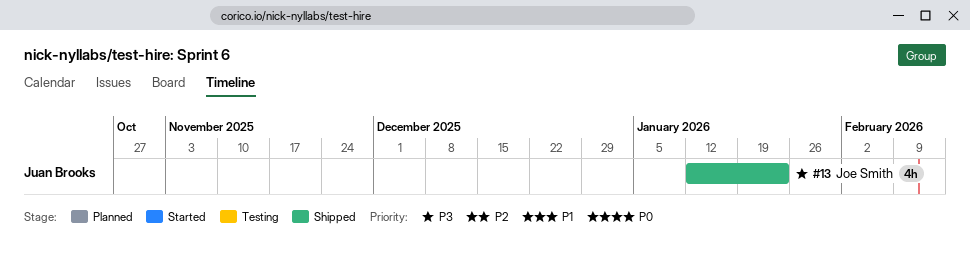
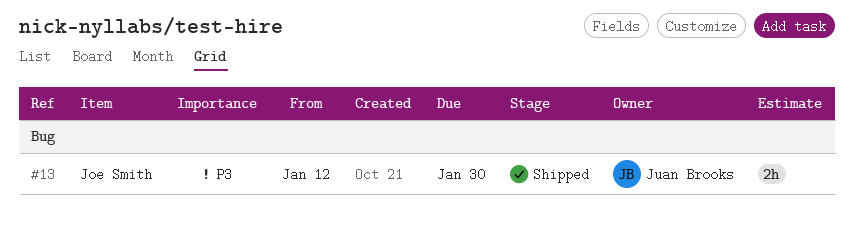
#13, estimate: 4h -> 2h
#13, due: Jan 23 -> Jan 30

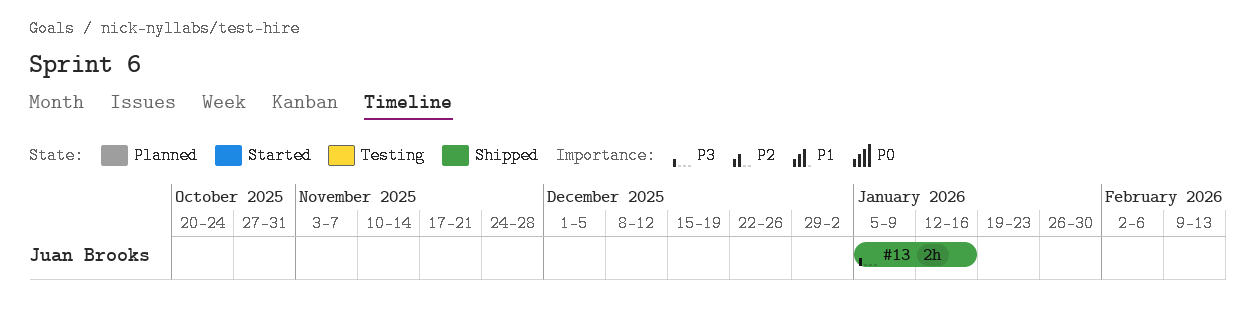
#13, start: Jan 12 -> Jan 5
#13, due: Jan 30 -> Jan 16

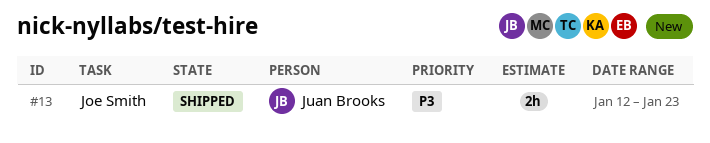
#13, start: Jan 5 -> Jan 12
#13, due: Jan 16 -> Jan 23

